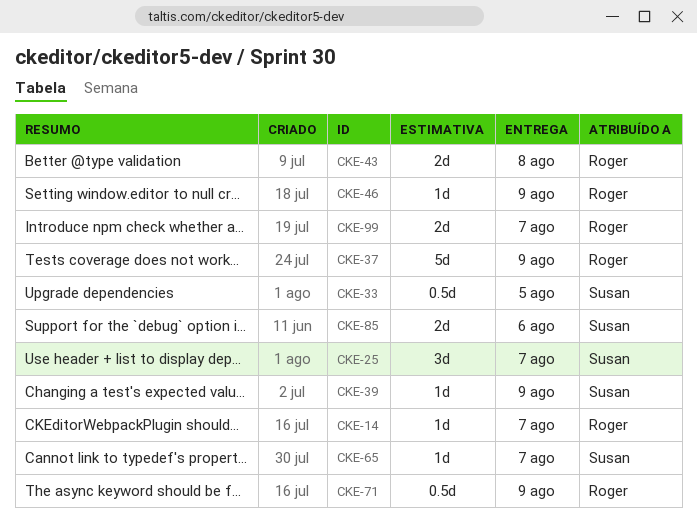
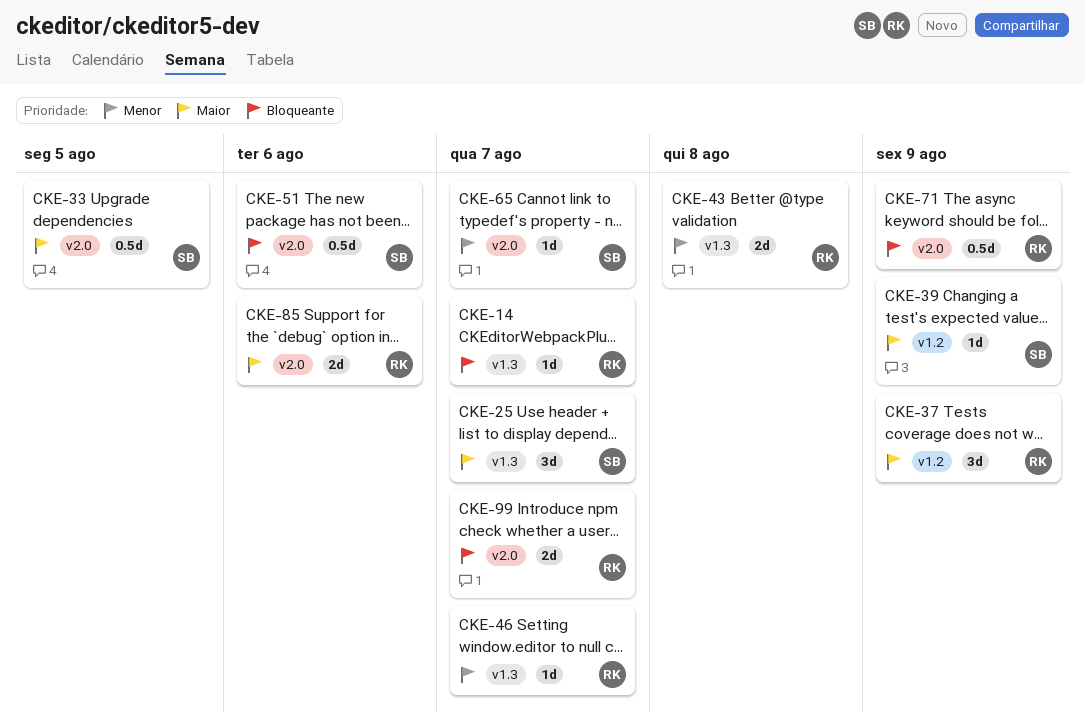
CKE-37, estimate: 5d -> 3d
CKE-46, due: Aug 9 -> Aug 7
CKE-51: none -> present
CKE-85, owner: Susan -> Roger

